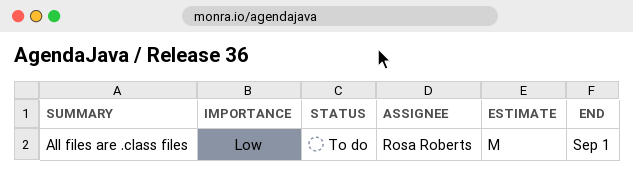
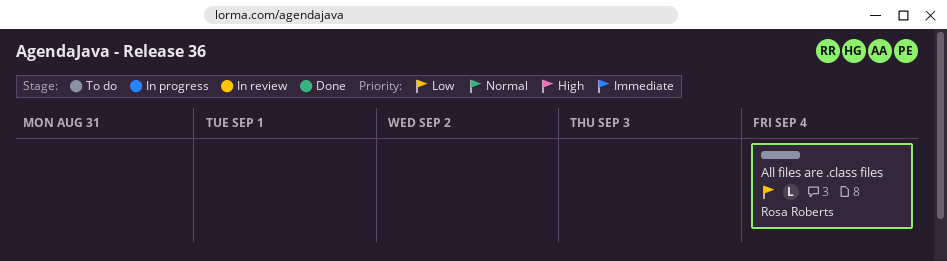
All files are .class files, estimate: M -> L
All files are .class files, due: Sep 1 -> Sep 4

